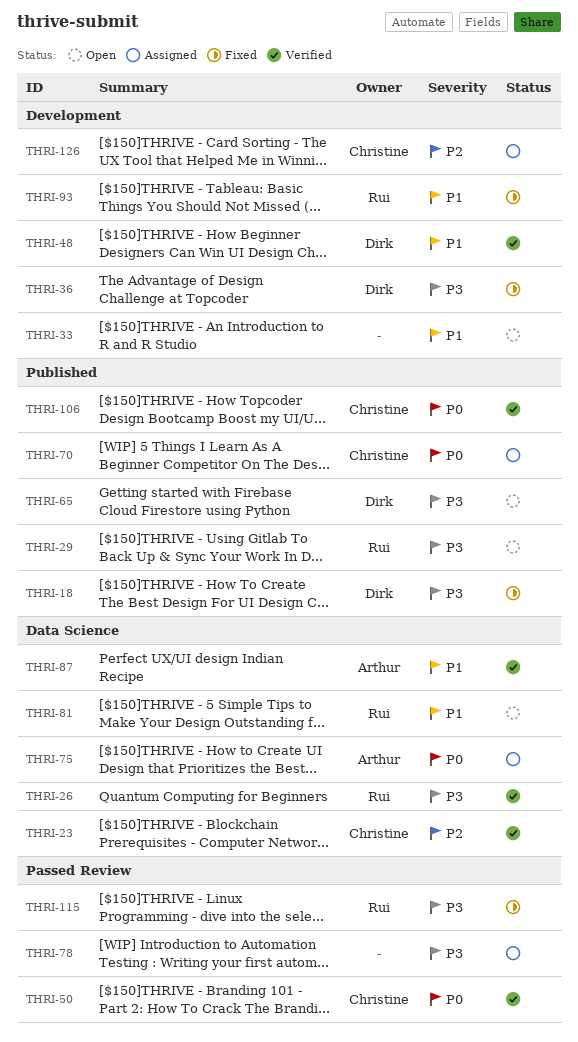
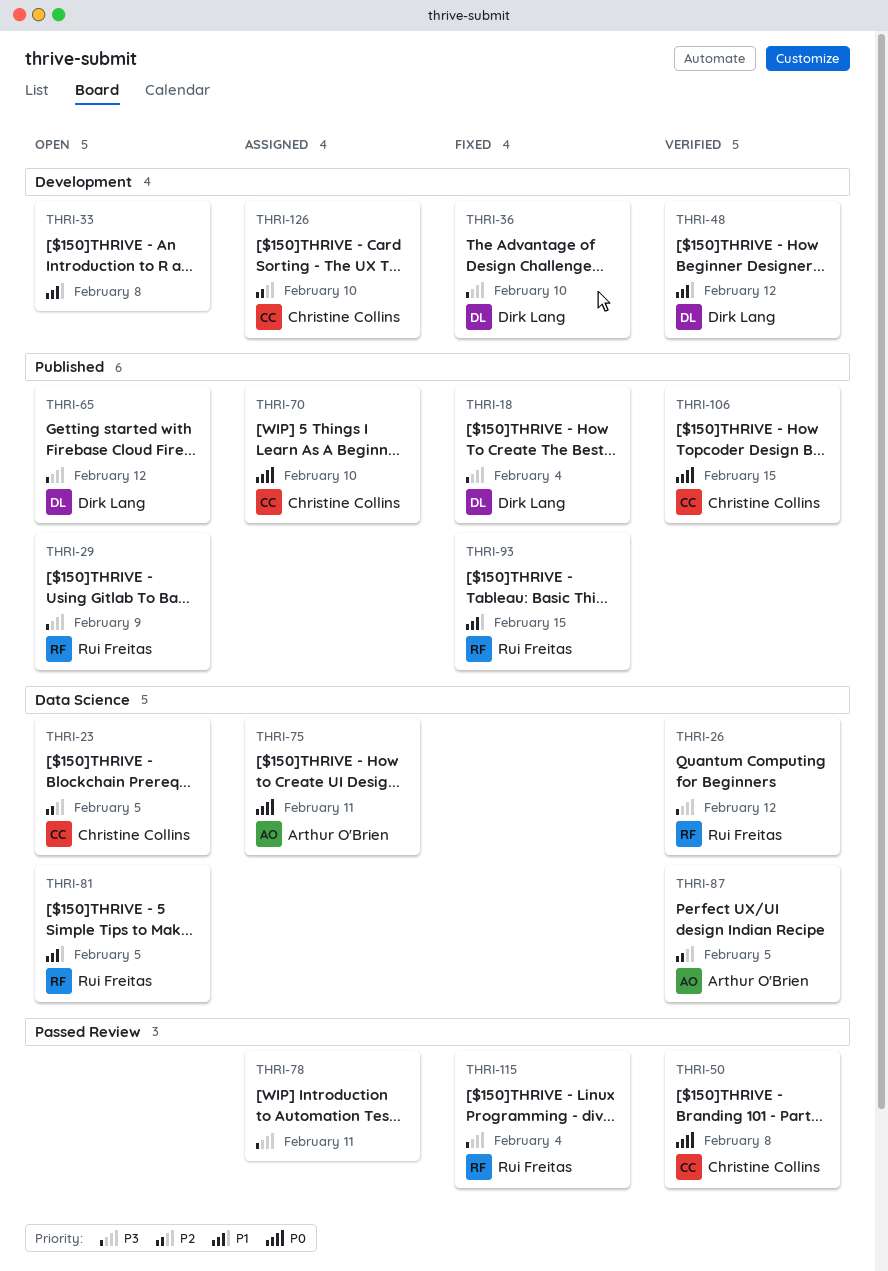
THRI-23, status: Verified -> Open
THRI-87, priority: P1 -> P2
THRI-93, label: Development -> Published

